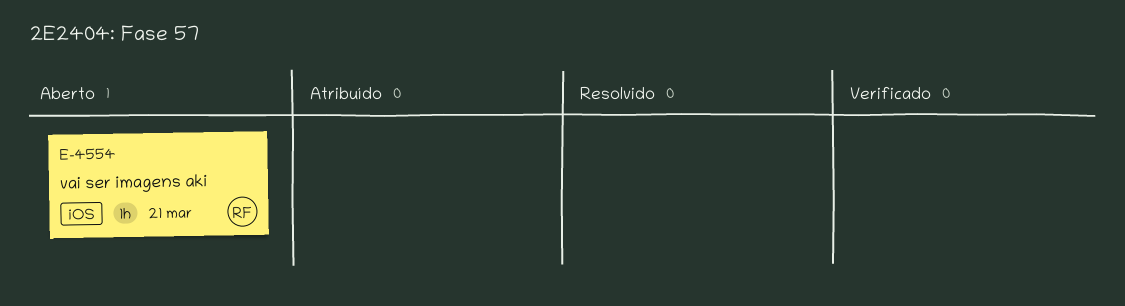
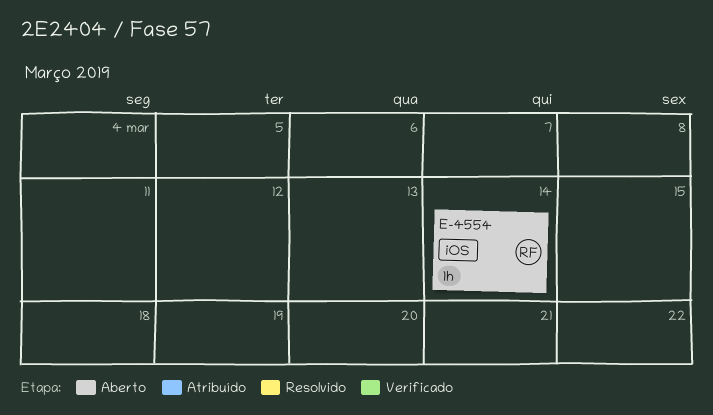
E-4554, due: Mar 21 -> Mar 14

